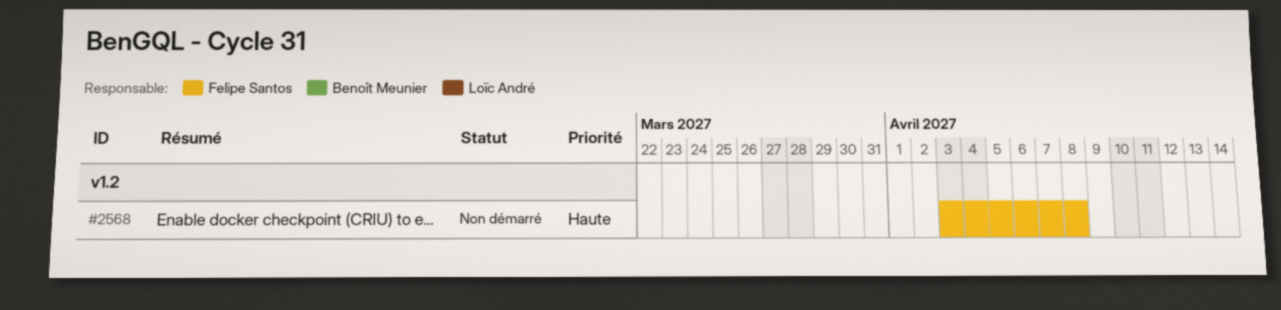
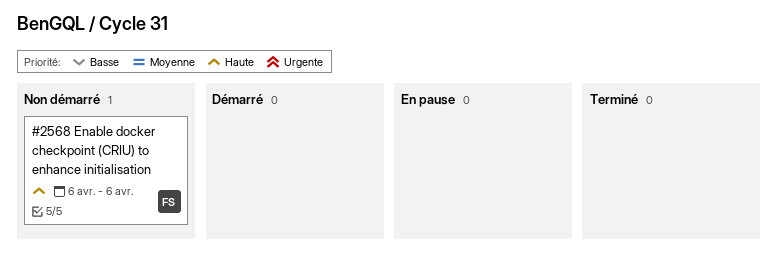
#2568, start: Apr 3 -> Apr 6
#2568, due: Apr 8 -> Apr 6

